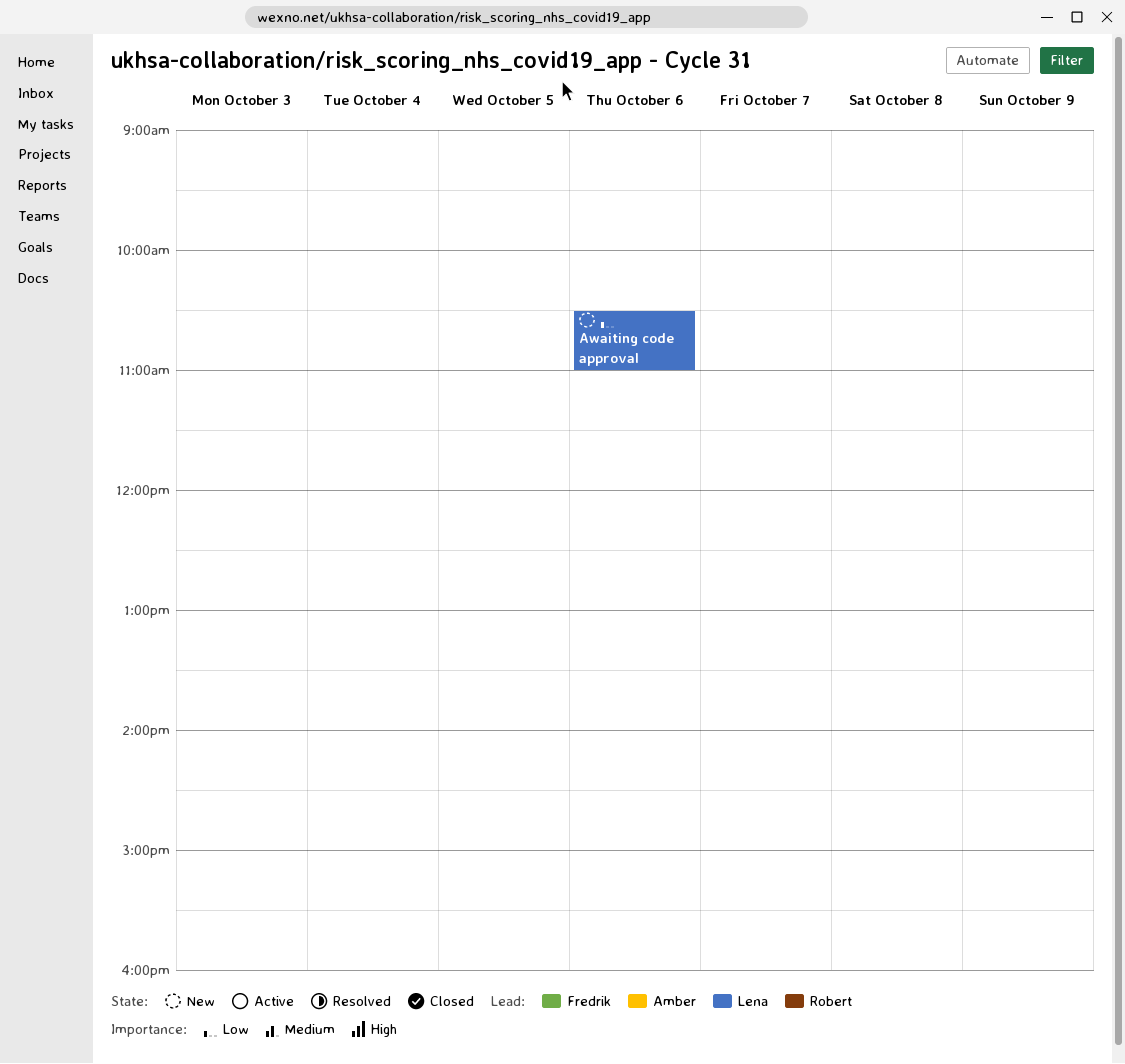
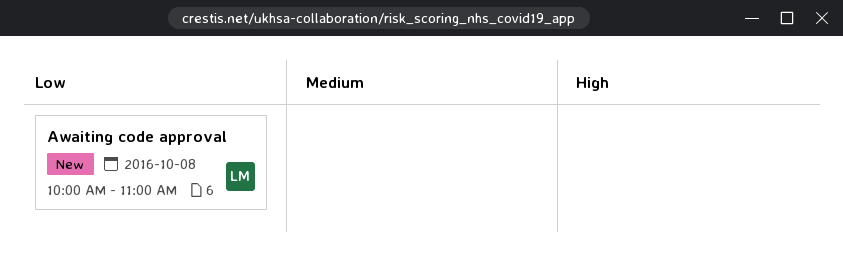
Awaiting code approval, day: Oct 6 -> Oct 8
Awaiting code approval, begins: 10:30 -> 10:00

